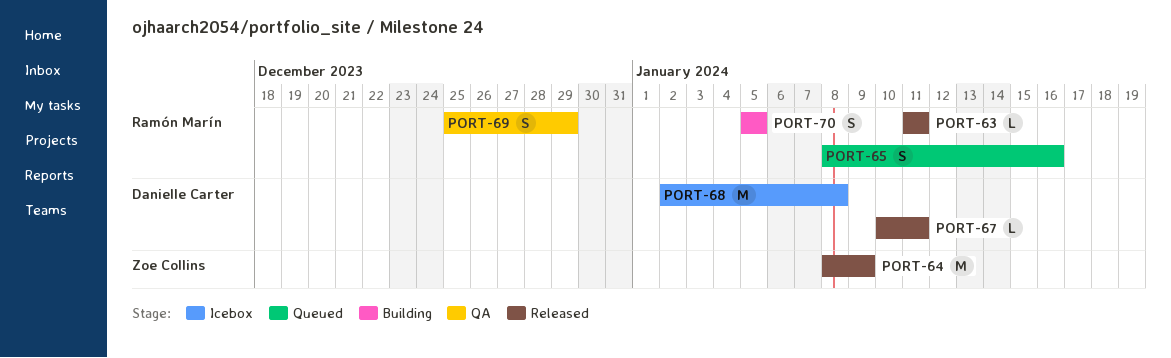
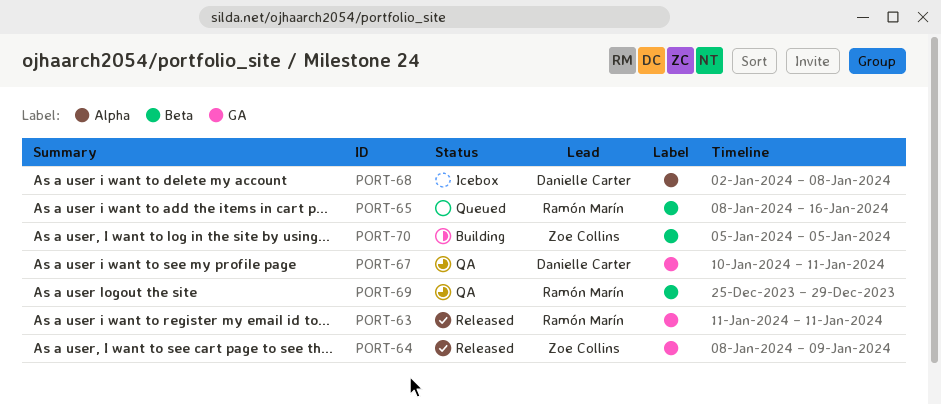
PORT-67, status: Released -> QA
PORT-70, owner: Ramón Marín -> Zoe Collins

